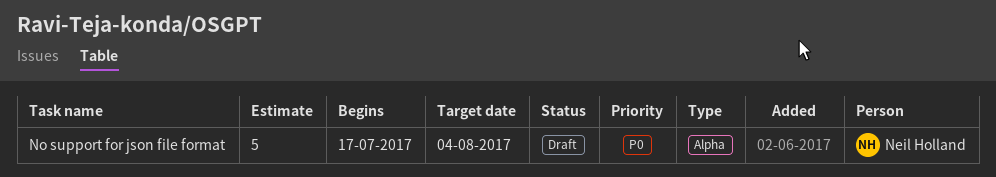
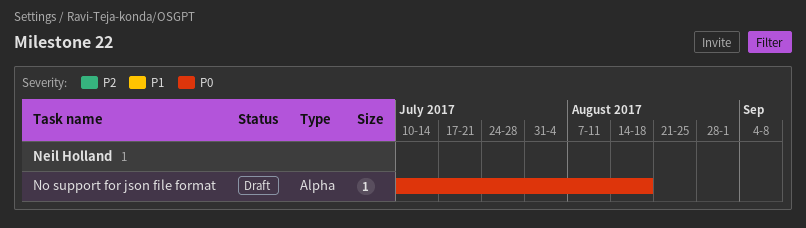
No support for json file format, estimate: 5 -> 1
No support for json file format, start: Jul 17 -> Jul 10
No support for json file format, due: Aug 4 -> Aug 18

